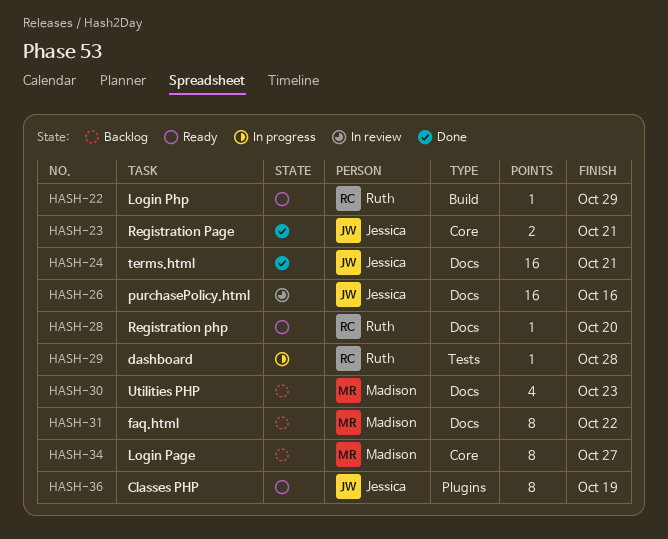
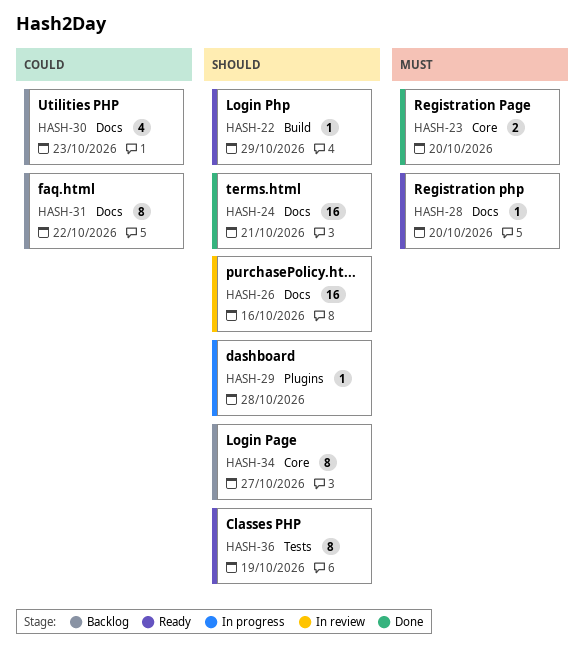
HASH-23, due: Oct 21 -> Oct 20
HASH-29, label: Tests -> Plugins
HASH-36, label: Plugins -> Tests

